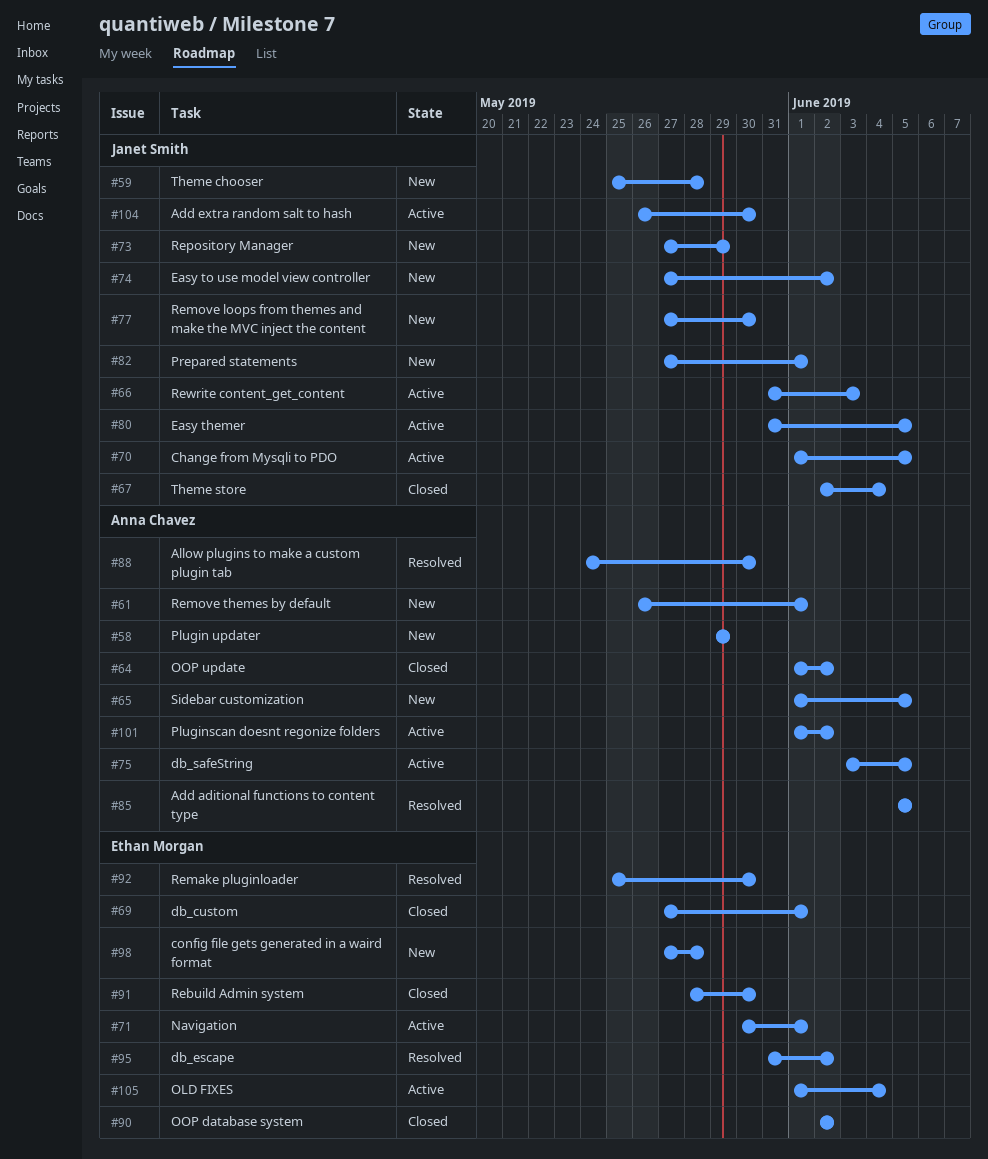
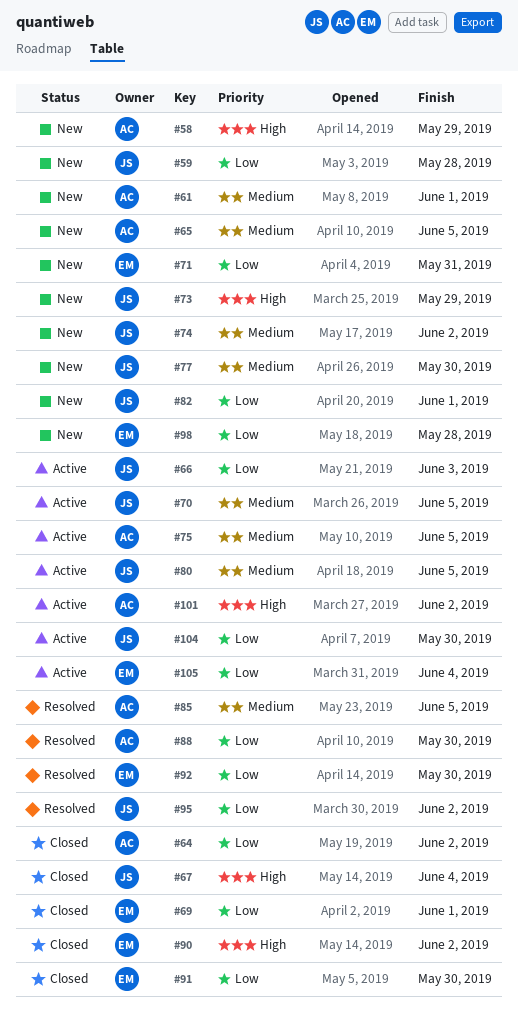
#71, status: Active -> New
#71, due: Jun 1 -> May 31
#95, owner: Ethan Morgan -> Janet Smith

